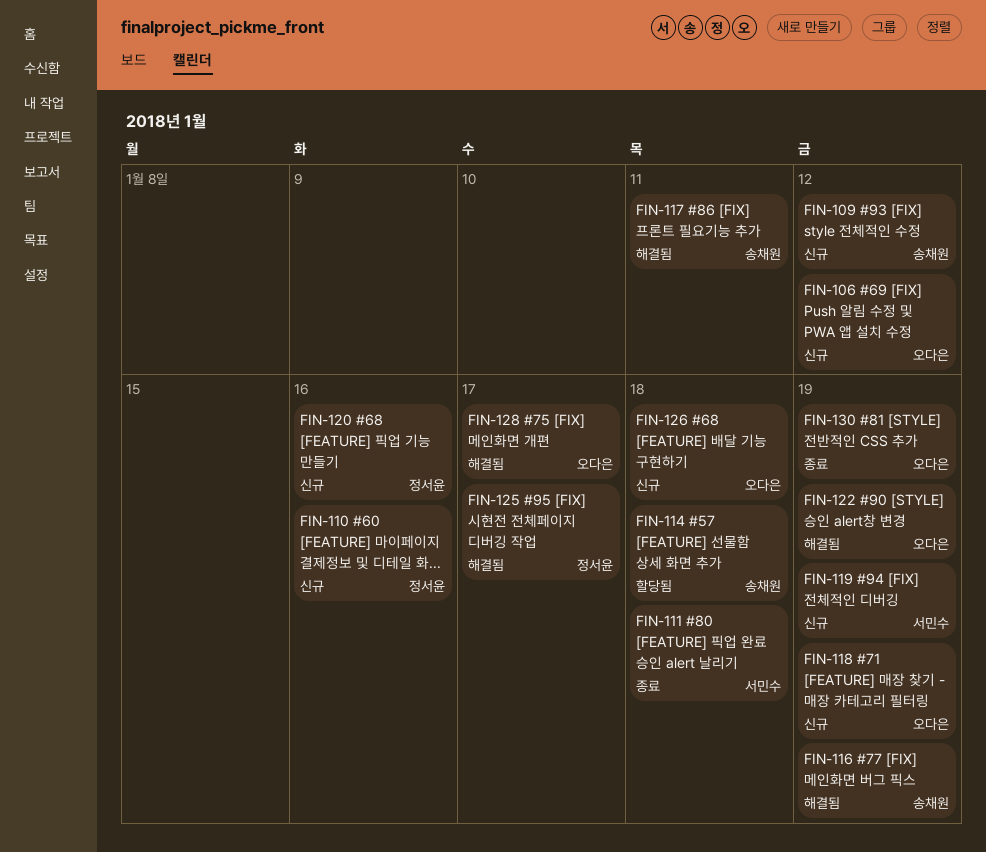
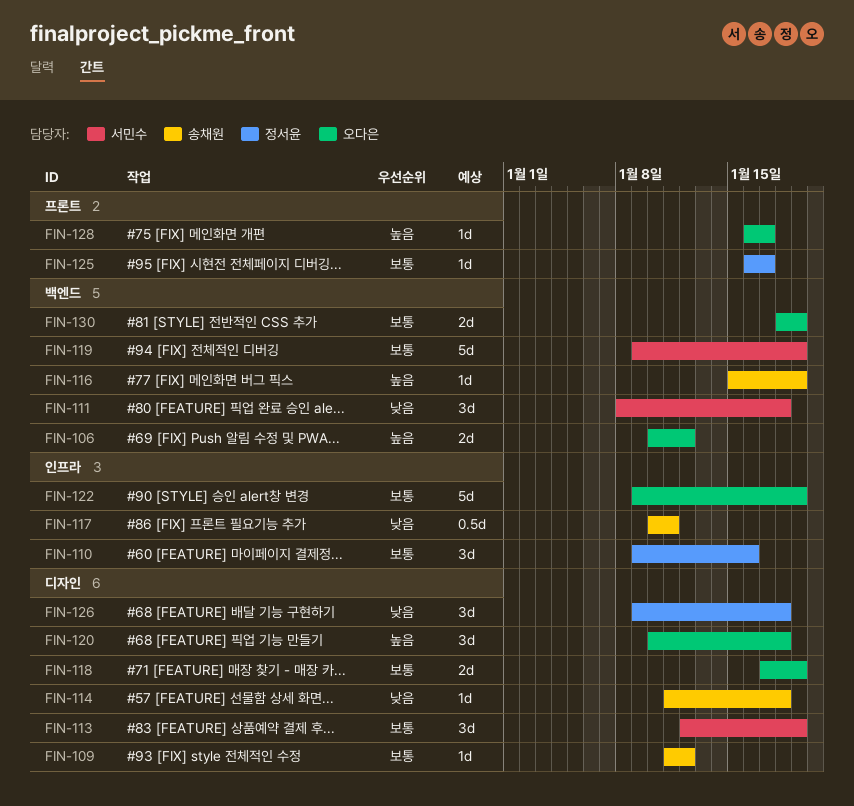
FIN-113: none -> present
FIN-120, owner: 정서윤 -> 오다은
FIN-120, due: Jan 16 -> Jan 18
FIN-126, owner: 오다은 -> 정서윤

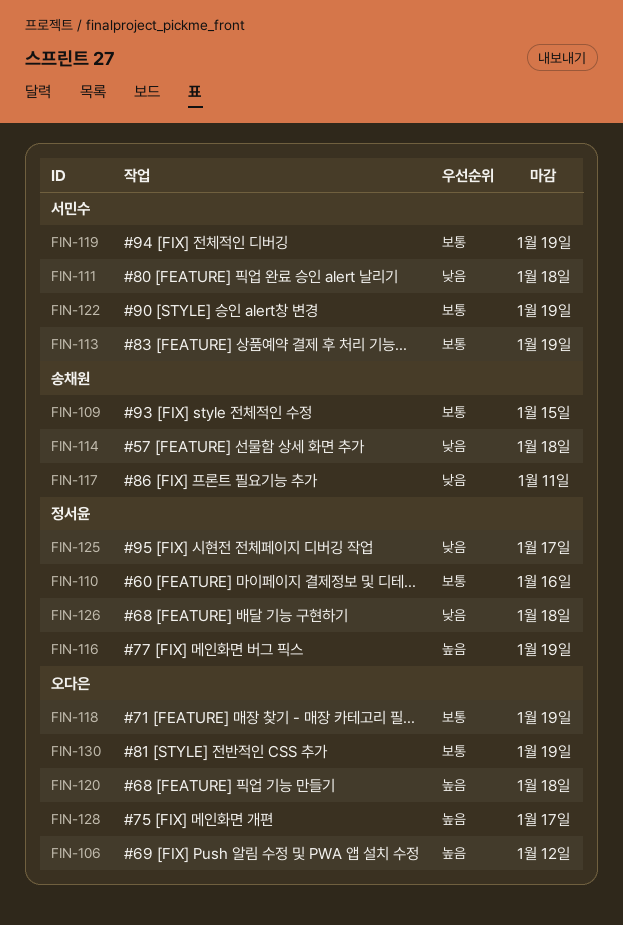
FIN-109, due: Jan 12 -> Jan 15
FIN-116, owner: 송채원 -> 정서윤
FIN-122, owner: 오다은 -> 서민수
FIN-125, priority: 보통 -> 낮음

